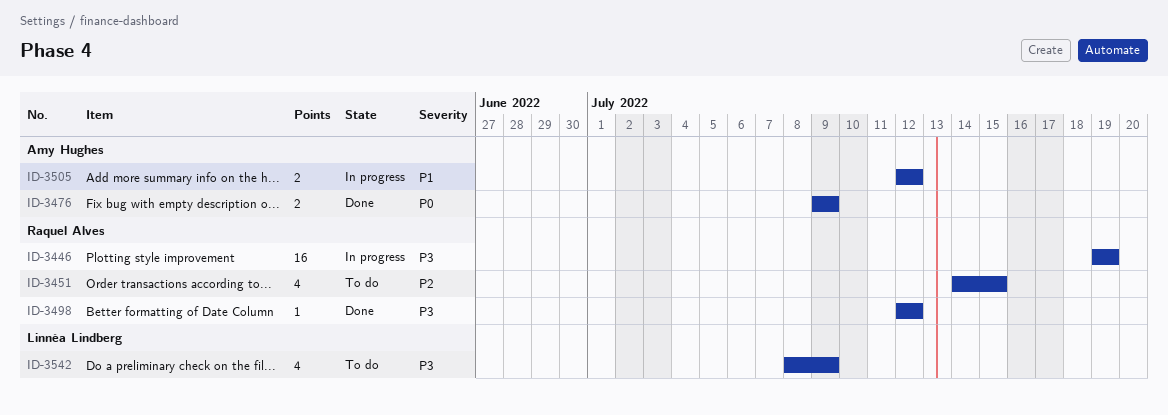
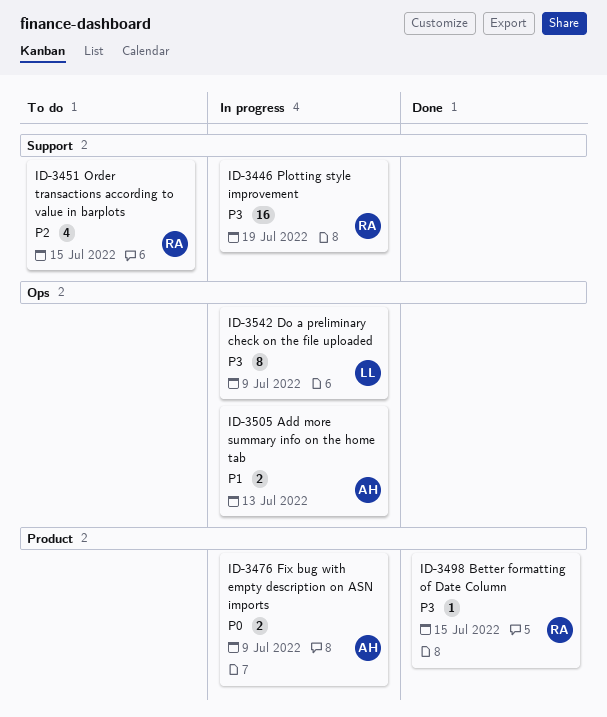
ID-3476, status: Done -> In progress
ID-3498, due: Jul 12 -> Jul 15
ID-3505, due: Jul 12 -> Jul 13
ID-3542, status: To do -> In progress
ID-3542, estimate: 4 -> 8

